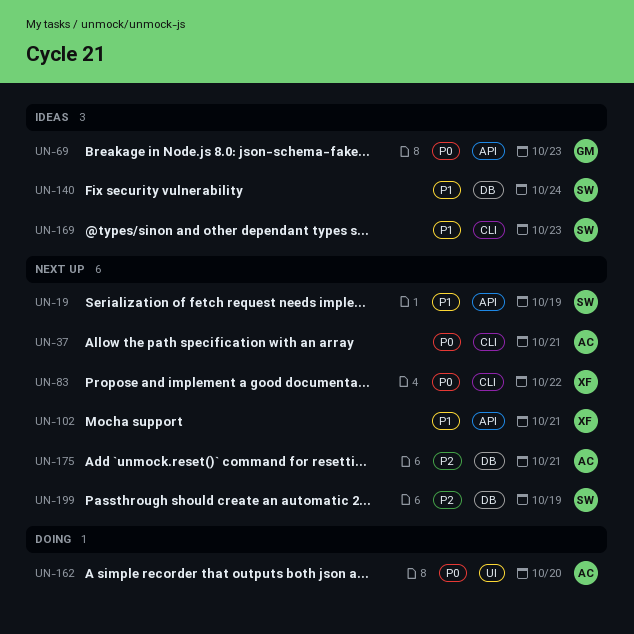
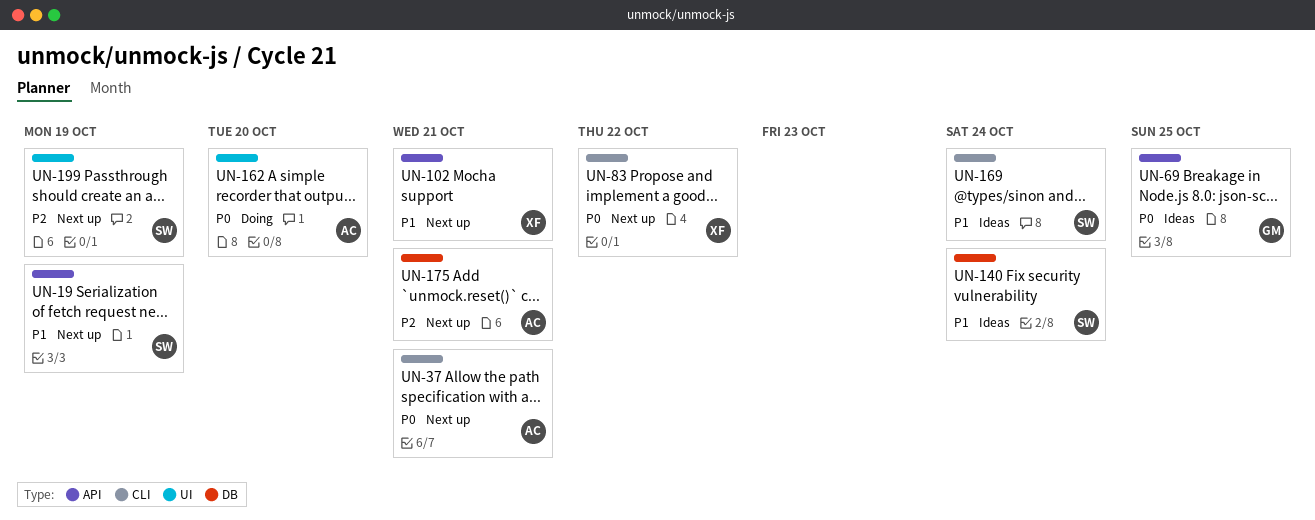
UN-69, due: Oct 23 -> Oct 25
UN-169, due: Oct 23 -> Oct 24
UN-199, label: DB -> UI

